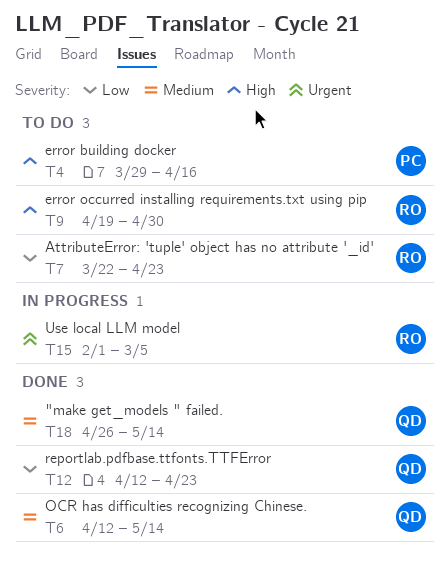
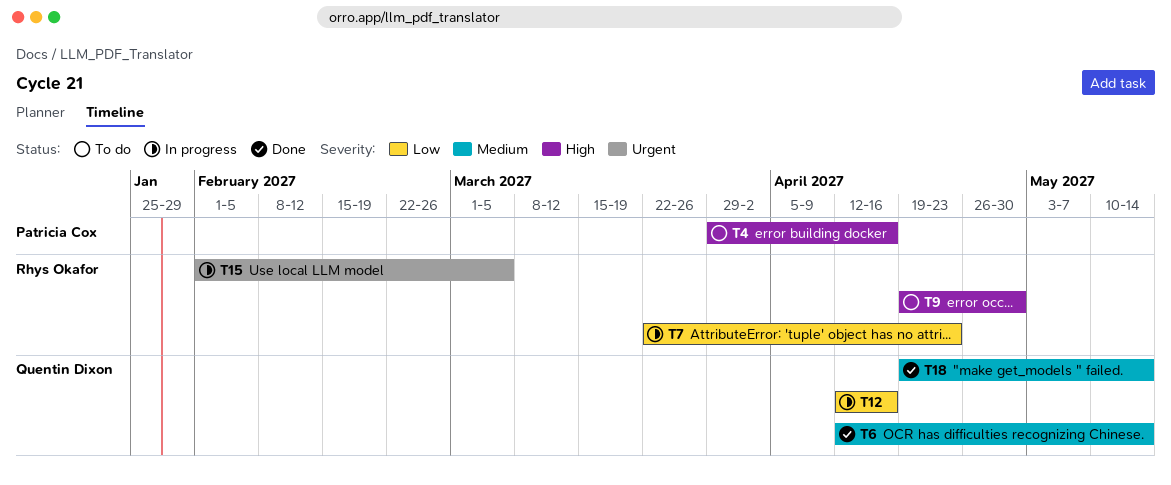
T7, status: To do -> In progress
T12, status: Done -> In progress
T12, due: Apr 23 -> Apr 16
T18, start: Apr 26 -> Apr 19

